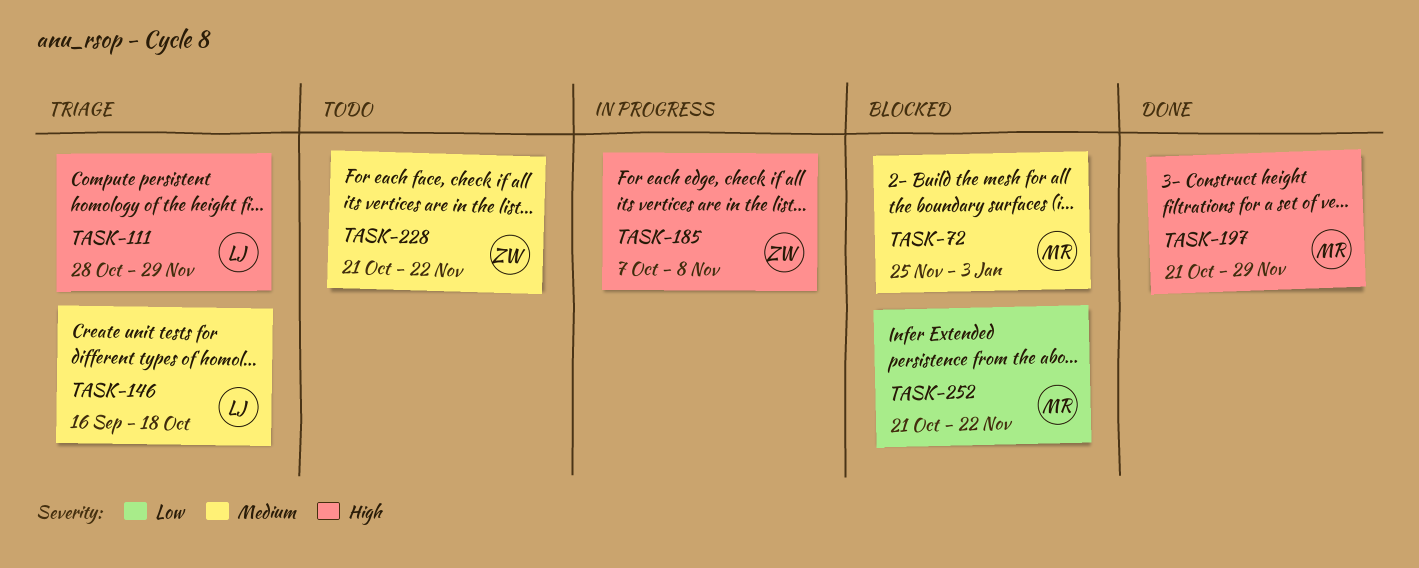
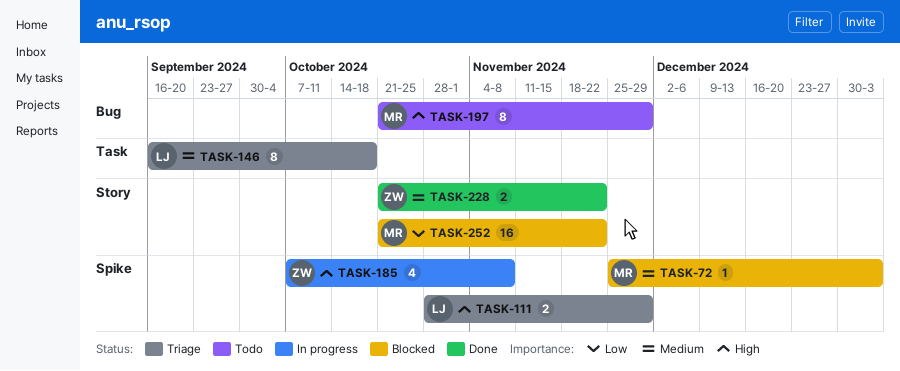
TASK-197, status: Done -> Todo
TASK-228, status: Todo -> Done

